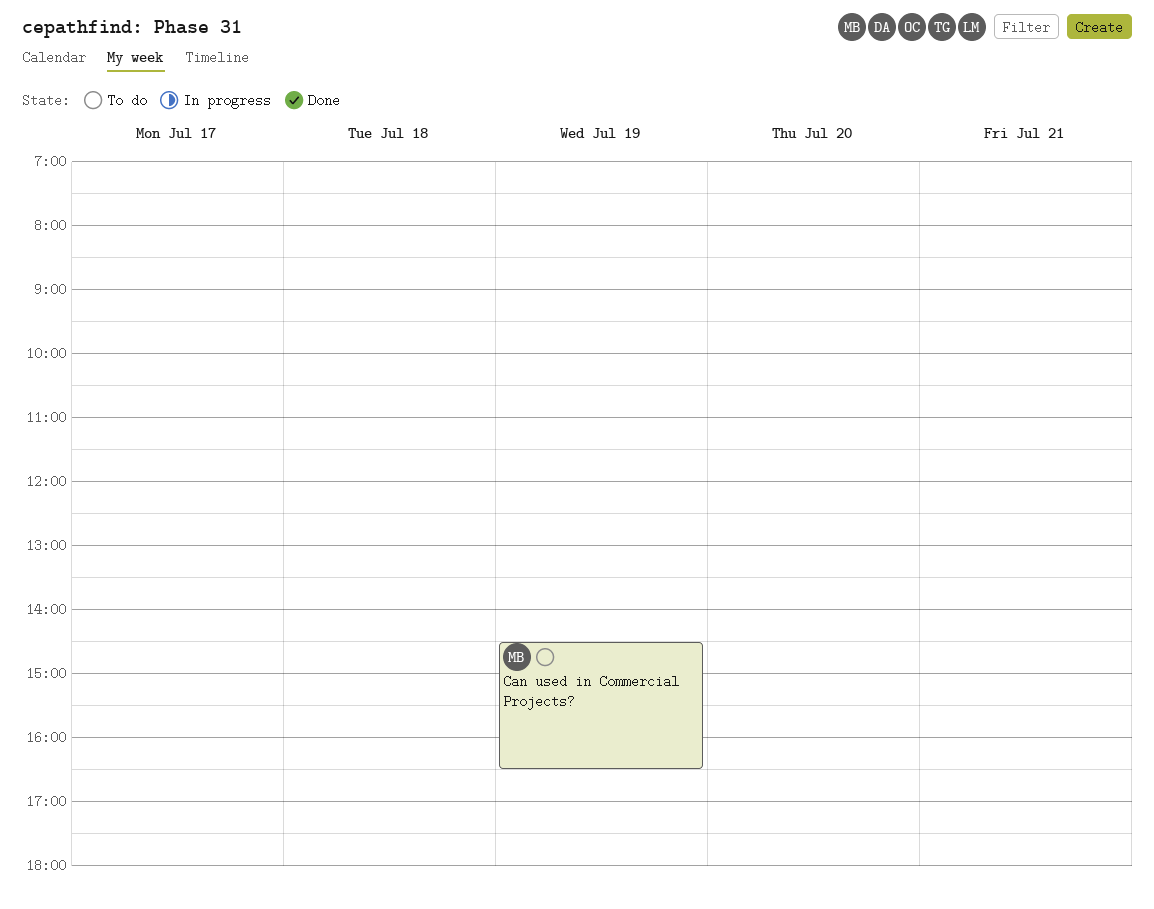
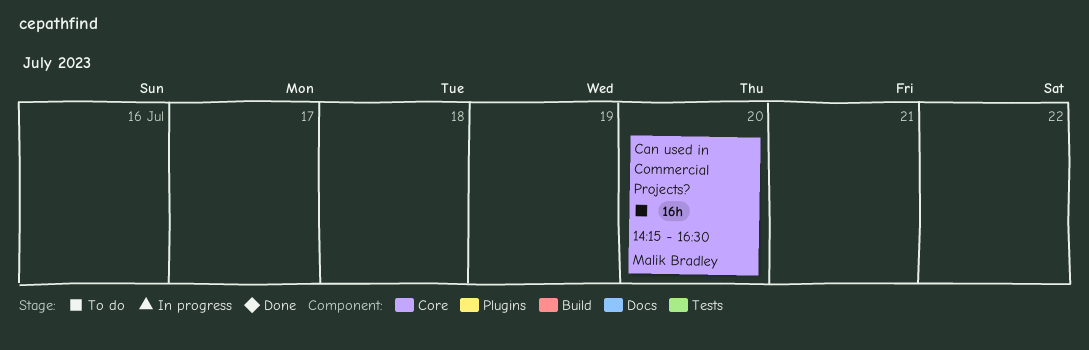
Can used in Commercial Projects?, day: Jul 19 -> Jul 20
Can used in Commercial Projects?, begins: 14:30 -> 14:15

